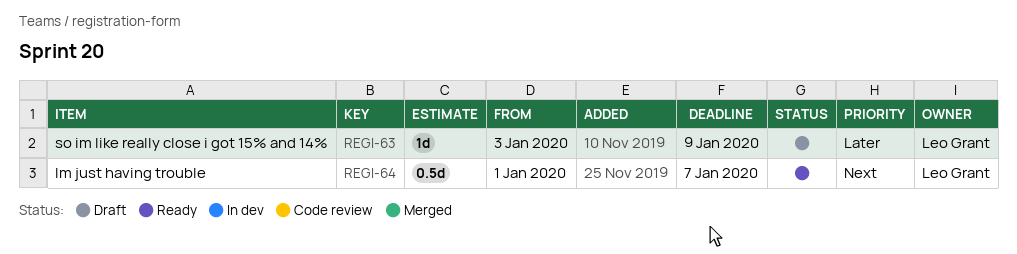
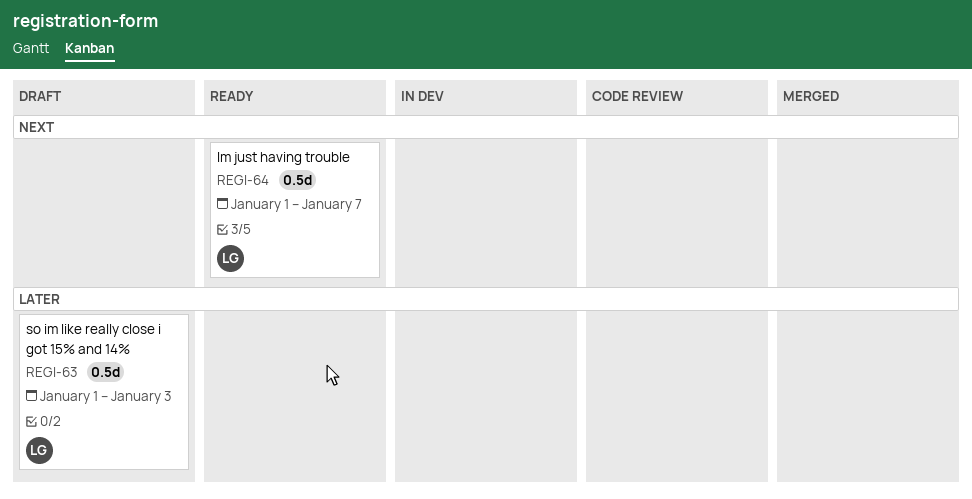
REGI-63, estimate: 1d -> 0.5d
REGI-63, start: Jan 3 -> Jan 1
REGI-63, due: Jan 9 -> Jan 3

